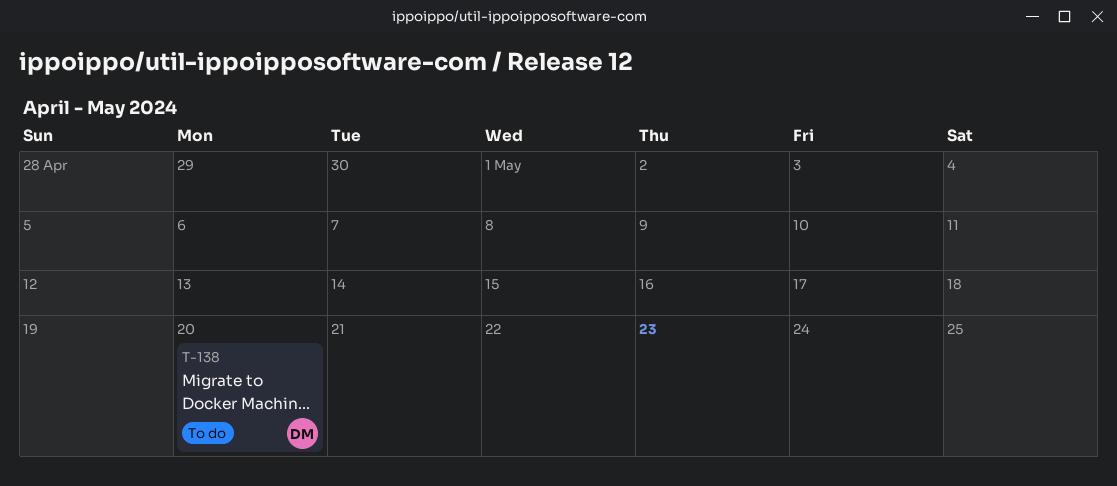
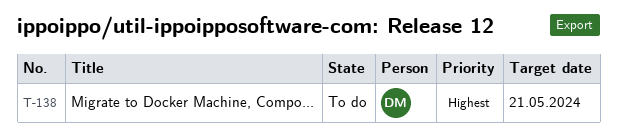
T-138, due: May 20 -> May 21

